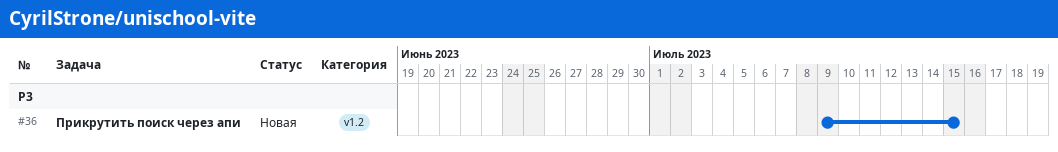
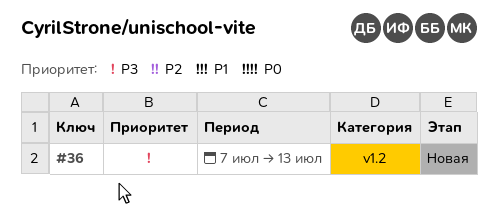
#36, start: Jul 9 -> Jul 7
#36, due: Jul 15 -> Jul 13

